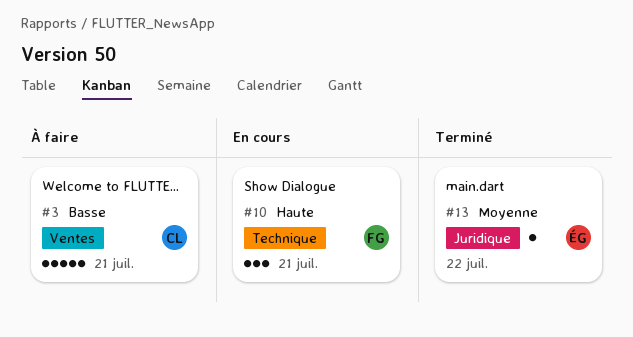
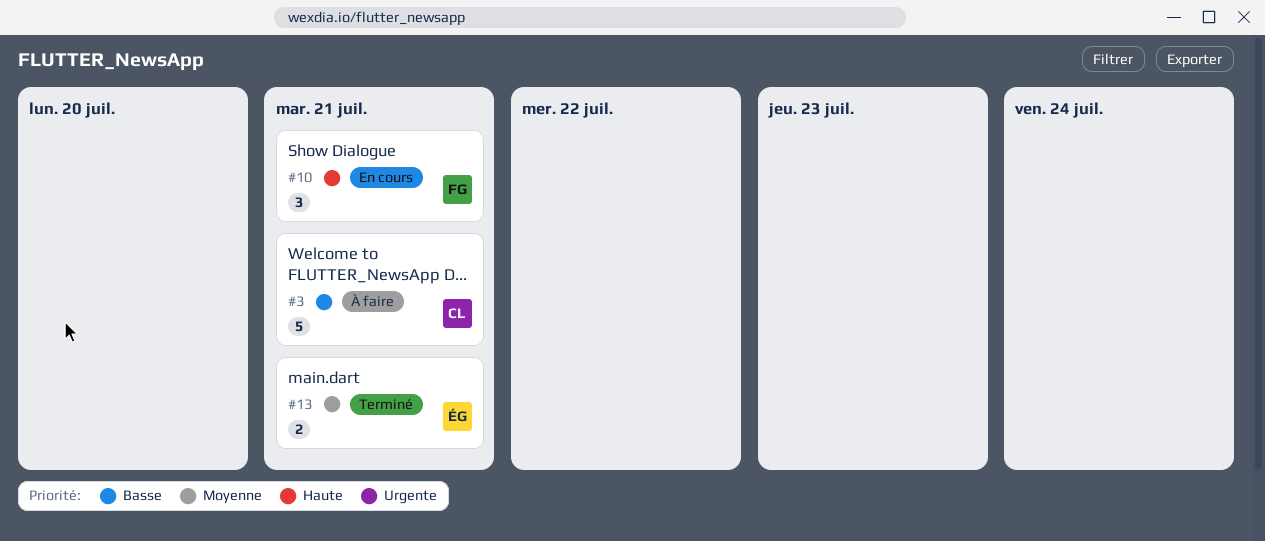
#13, estimate: 1 -> 2
#13, due: Jul 22 -> Jul 21

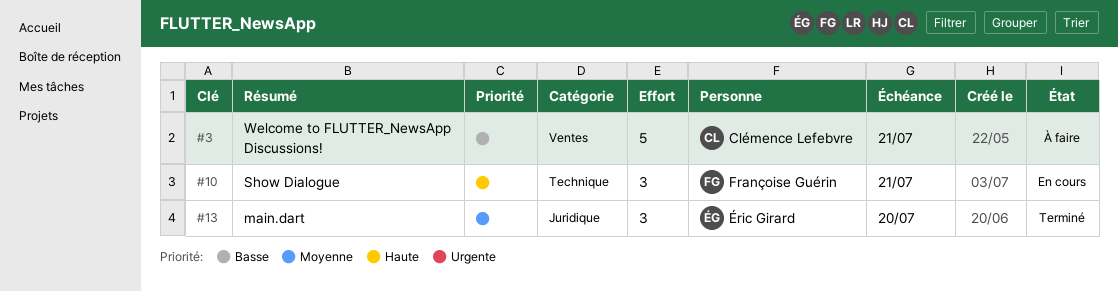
#13, estimate: 2 -> 3
#13, due: Jul 21 -> Jul 20

